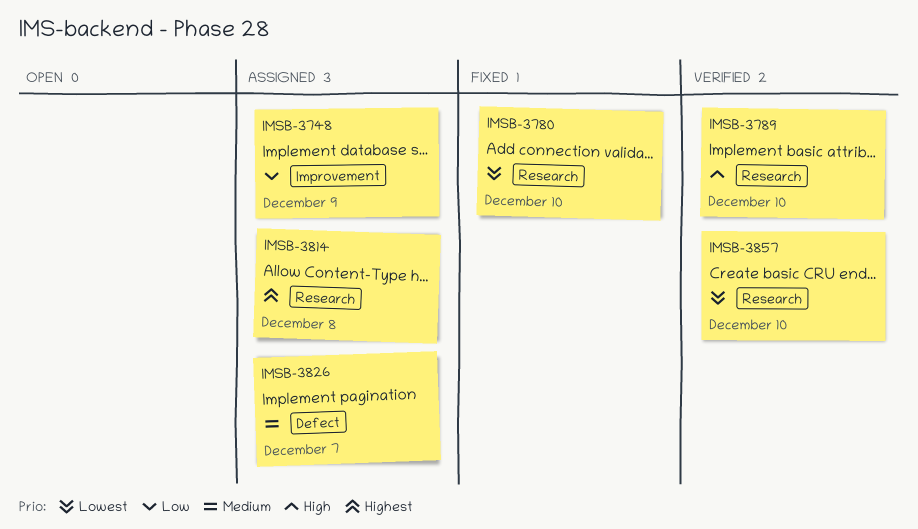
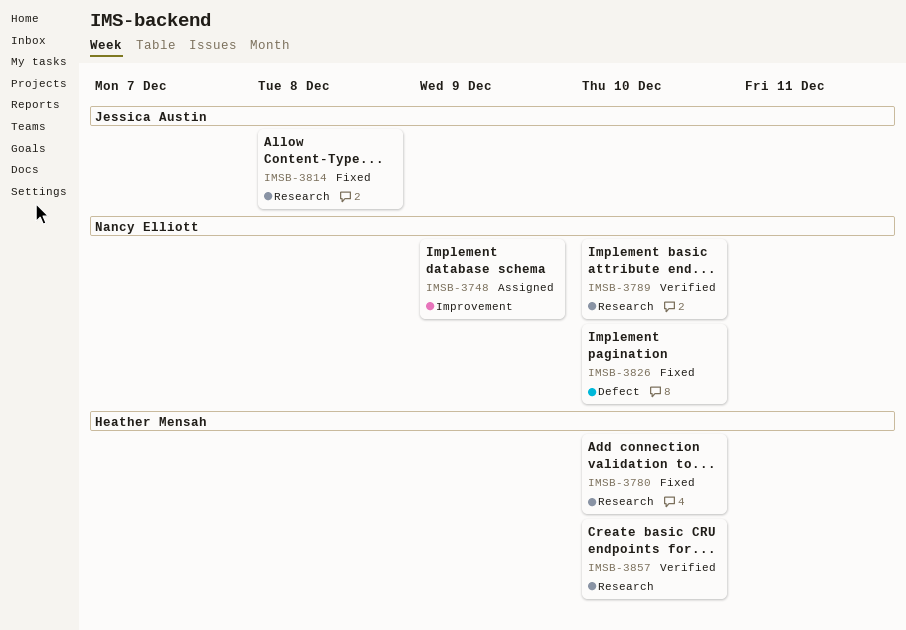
IMSB-3814, status: Assigned -> Fixed
IMSB-3826, status: Assigned -> Fixed
IMSB-3826, due: Dec 7 -> Dec 10

